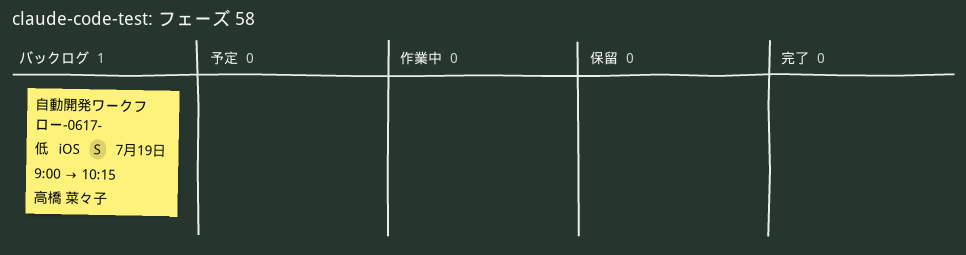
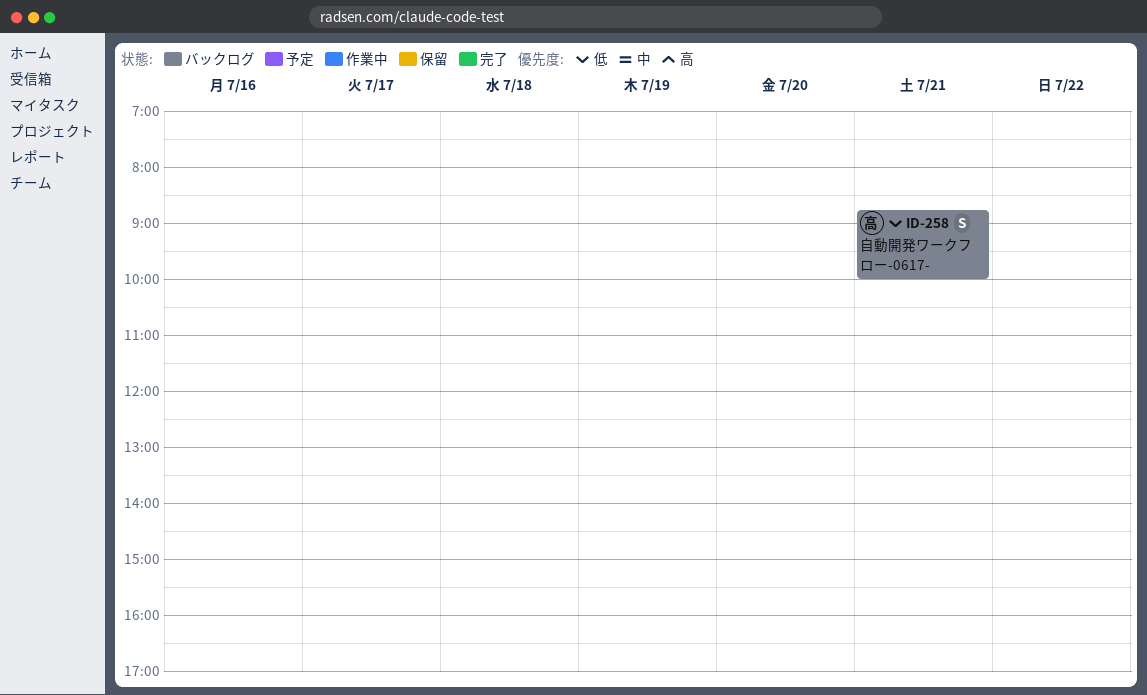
自動開発ワークフロー-0617-, day: Jul 19 -> Jul 21
自動開発ワークフロー-0617-, begins: 09:00 -> 08:45
自動開発ワークフロー-0617-, ends: 10:15 -> 10:00

